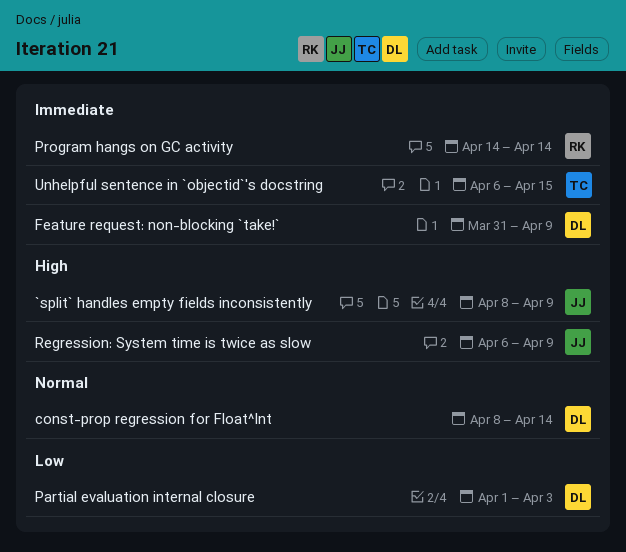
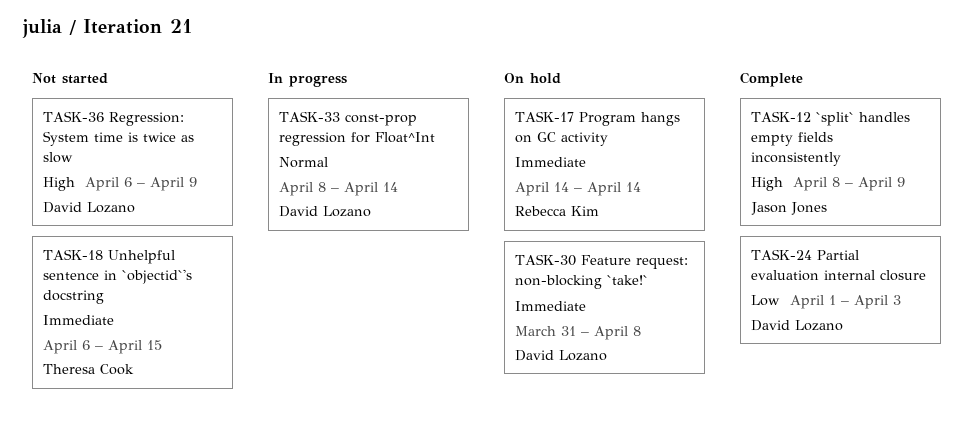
Feature request: non-blocking `take!`, due: Apr 9 -> Apr 8
Regression: System time is twice as slow, owner: Jason Jones -> David Lozano

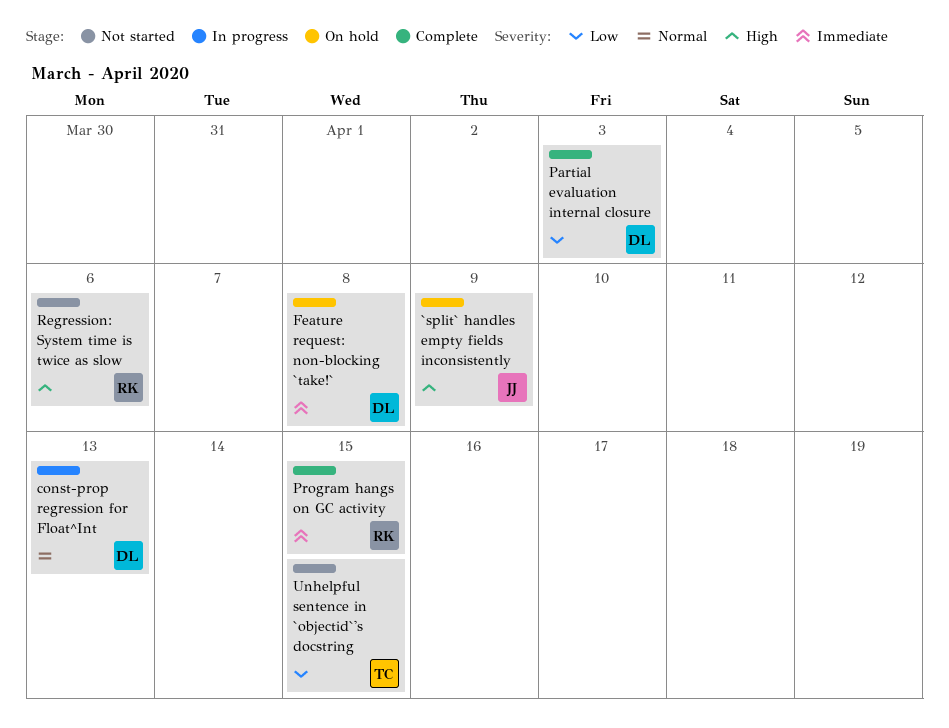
`split` handles empty fields inconsistently, status: Complete -> On hold
const-prop regression for Float^Int, due: Apr 14 -> Apr 13
Program hangs on GC activity, status: On hold -> Complete
Program hangs on GC activity, due: Apr 14 -> Apr 15
Regression: System time is twice as slow, owner: David Lozano -> Rebecca Kim
Regression: System time is twice as slow, due: Apr 9 -> Apr 6
Unhelpful sentence in `objectid`'s docstring, priority: Immediate -> Low

